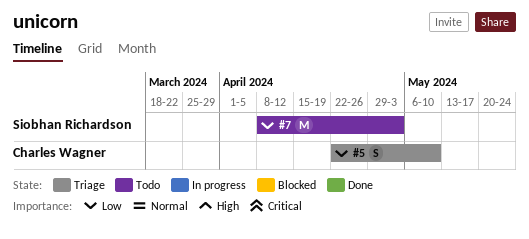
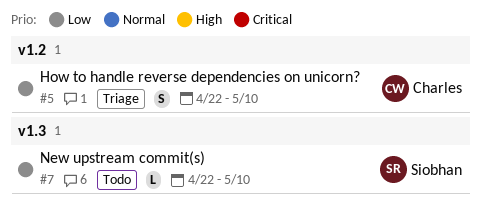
#7, estimate: M -> L
#7, start: Apr 8 -> Apr 22
#7, due: May 3 -> May 10

